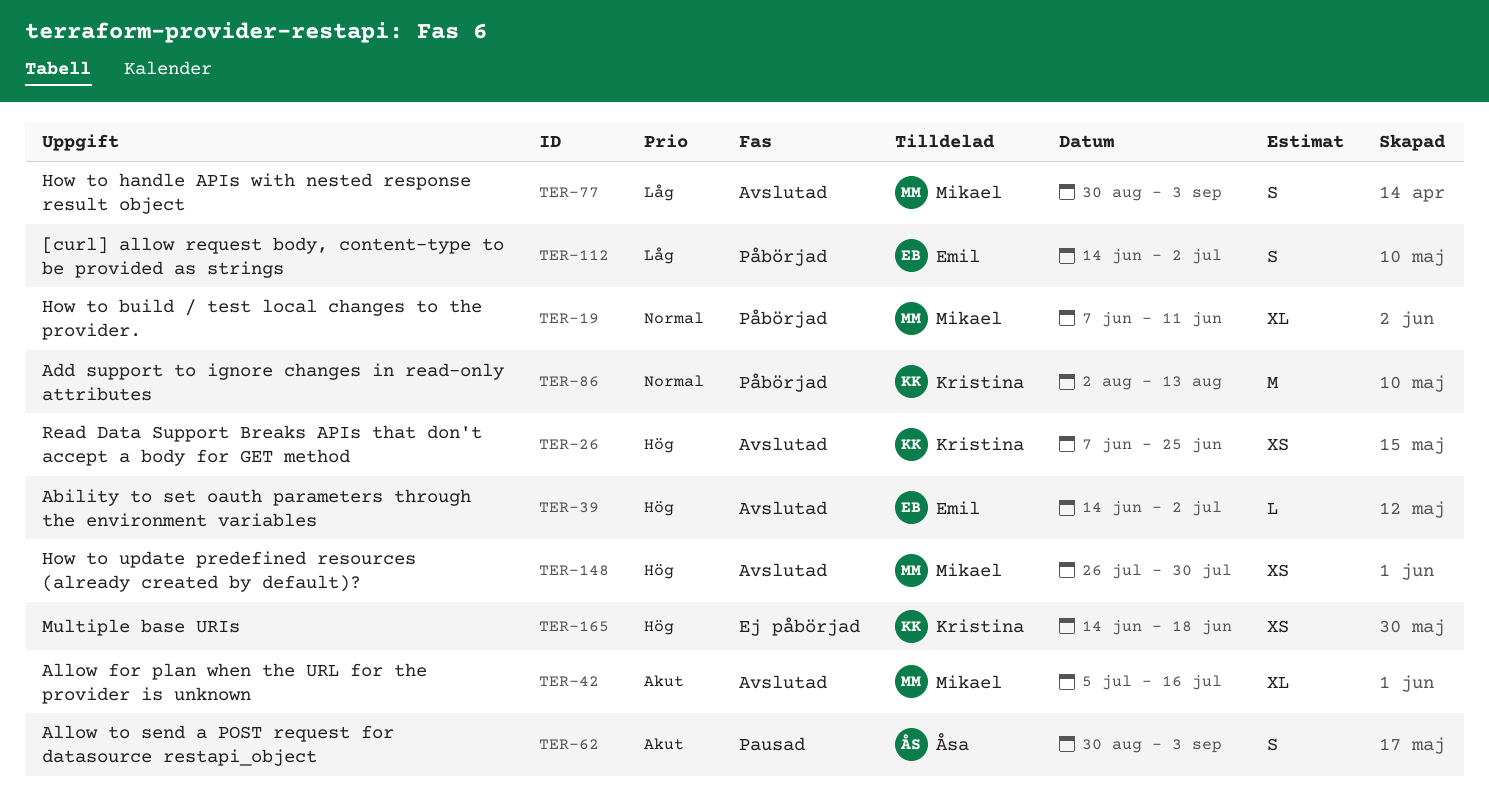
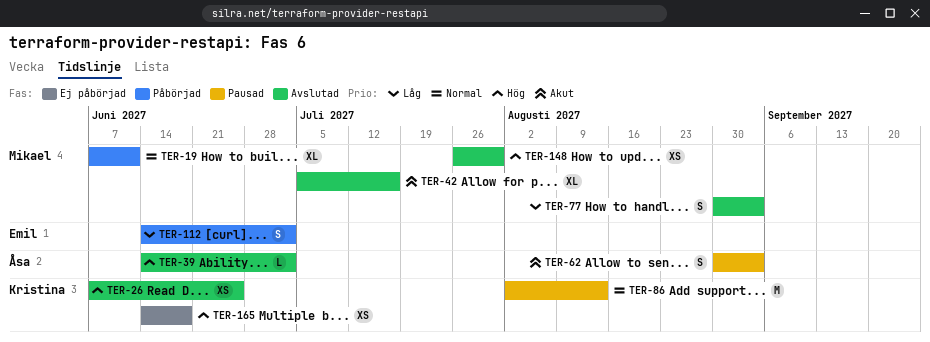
TER-39, owner: Emil -> Åsa
TER-86, status: Påbörjad -> Pausad

